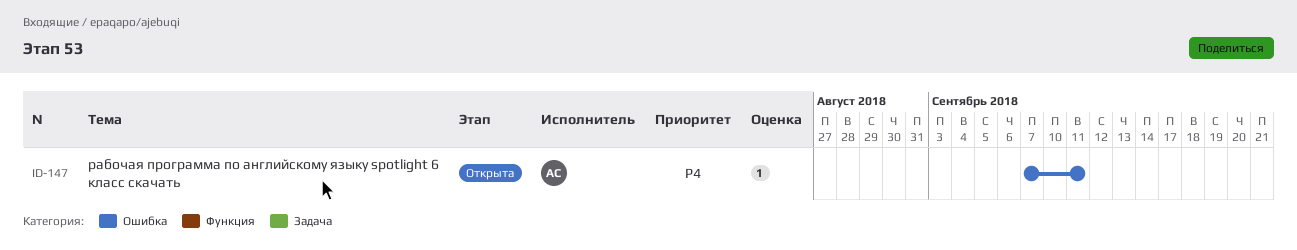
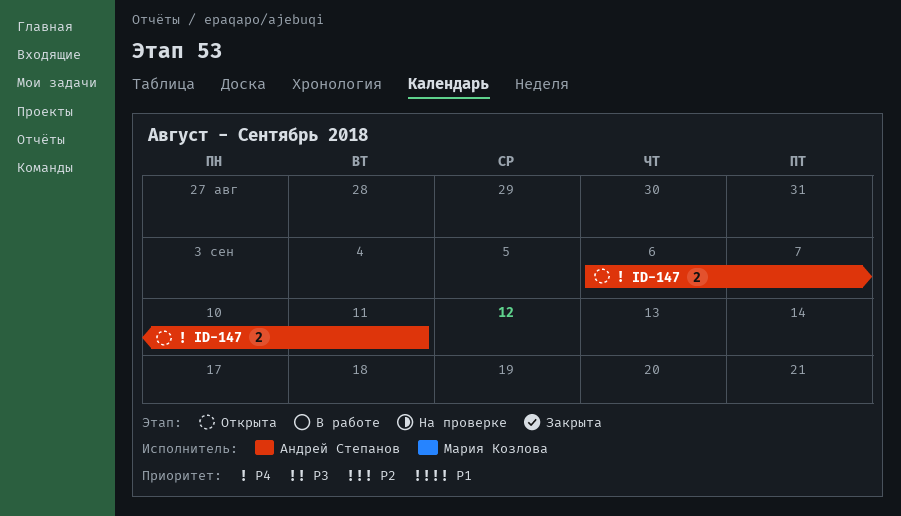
ID-147, estimate: 1 -> 2
ID-147, start: Sep 7 -> Sep 6

